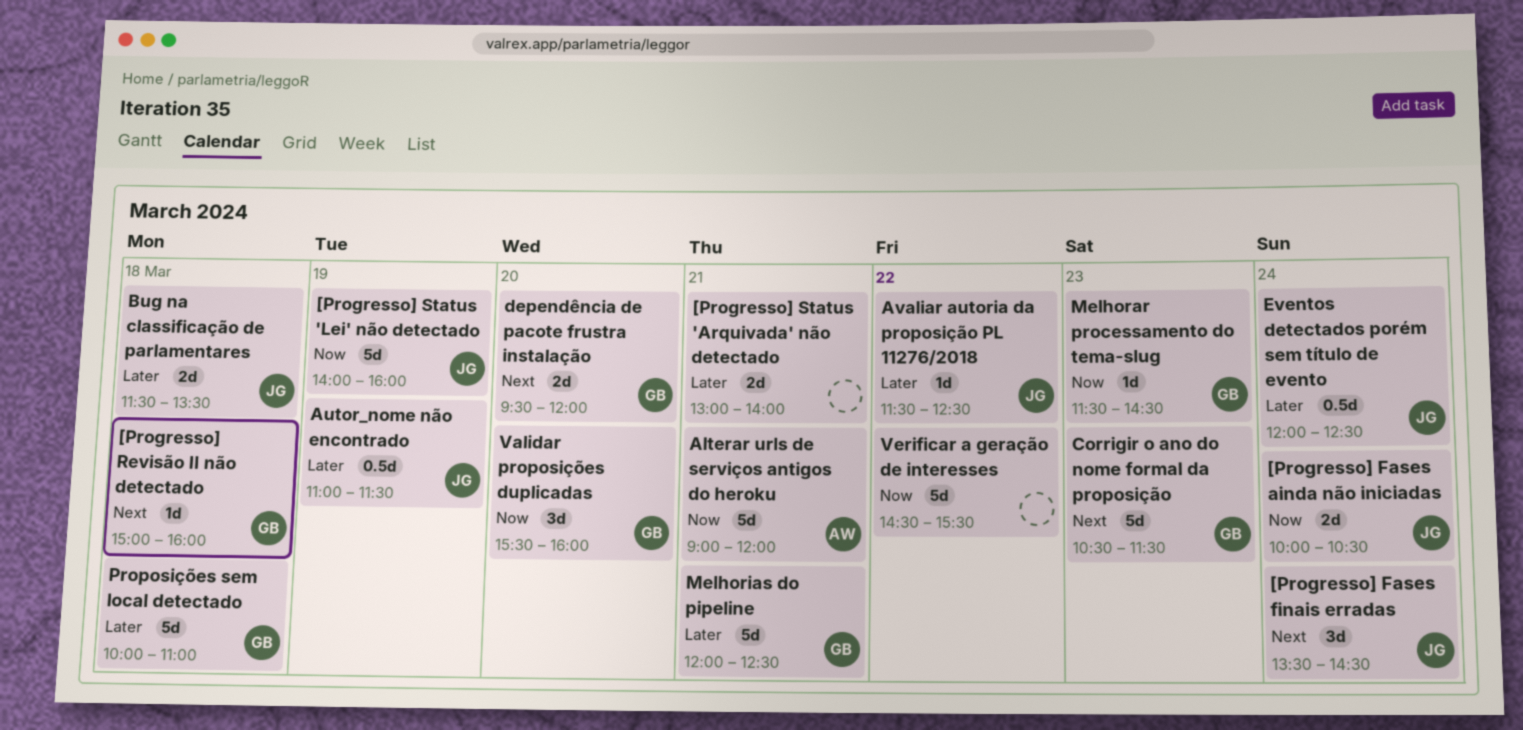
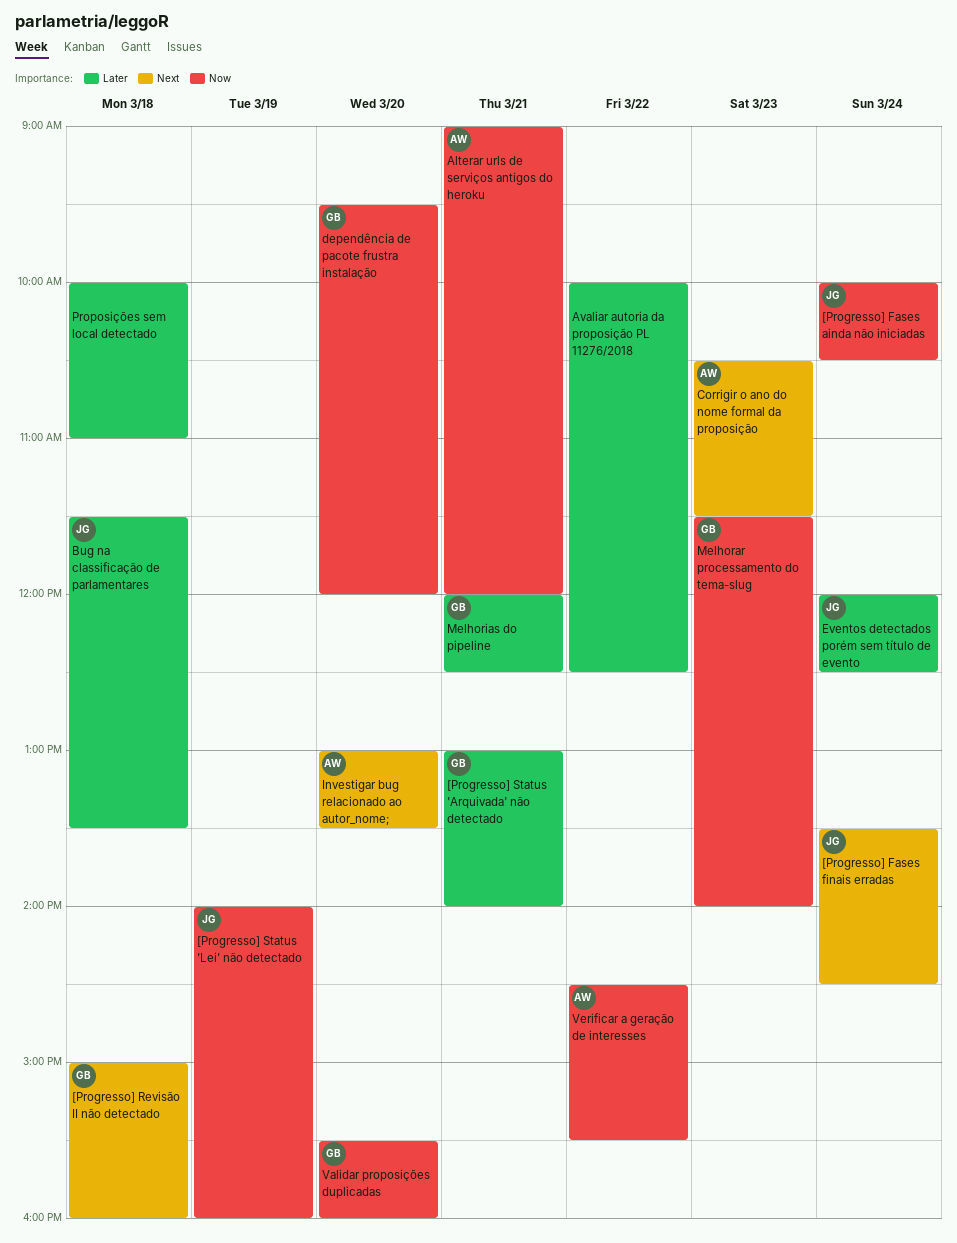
[Progresso] Status 'Arquivada' não detectado, owner: none -> GB
Autor_nome não encontrado: present -> none
Avaliar autoria da proposição PL 11276/2018, owner: JG -> none
Avaliar autoria da proposição PL 11276/2018, begins: 11:30 -> 10:00
Corrigir o ano do nome formal da proposição, owner: GB -> AW
dependência de pacote frustra instalação, priority: Next -> Now
Investigar bug relacionado ao autor_nome;: none -> present
Melhorar processamento do tema-slug, ends: 14:30 -> 14:00
Proposições sem local detectado, owner: GB -> none
Verificar a geração de interesses, owner: none -> AW

